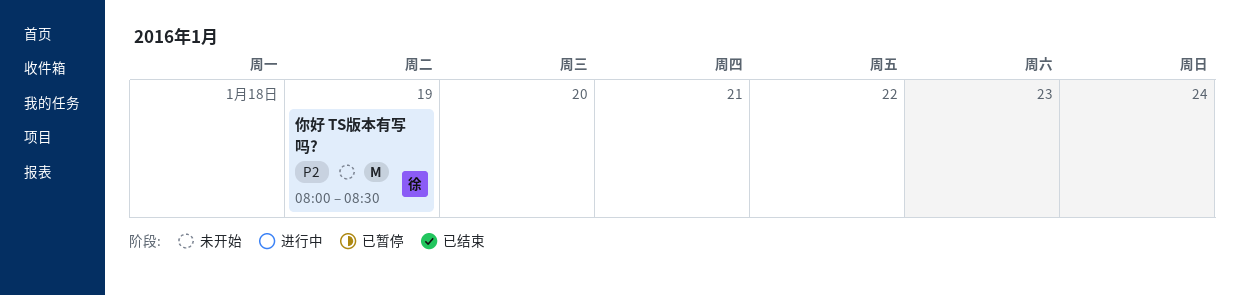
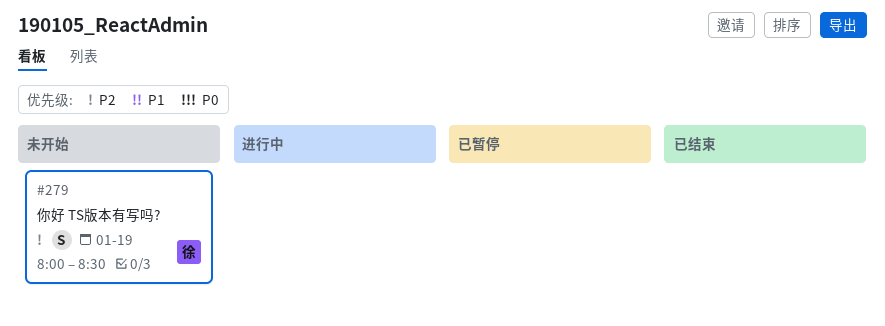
你好 TS版本有写吗?, estimate: M -> S

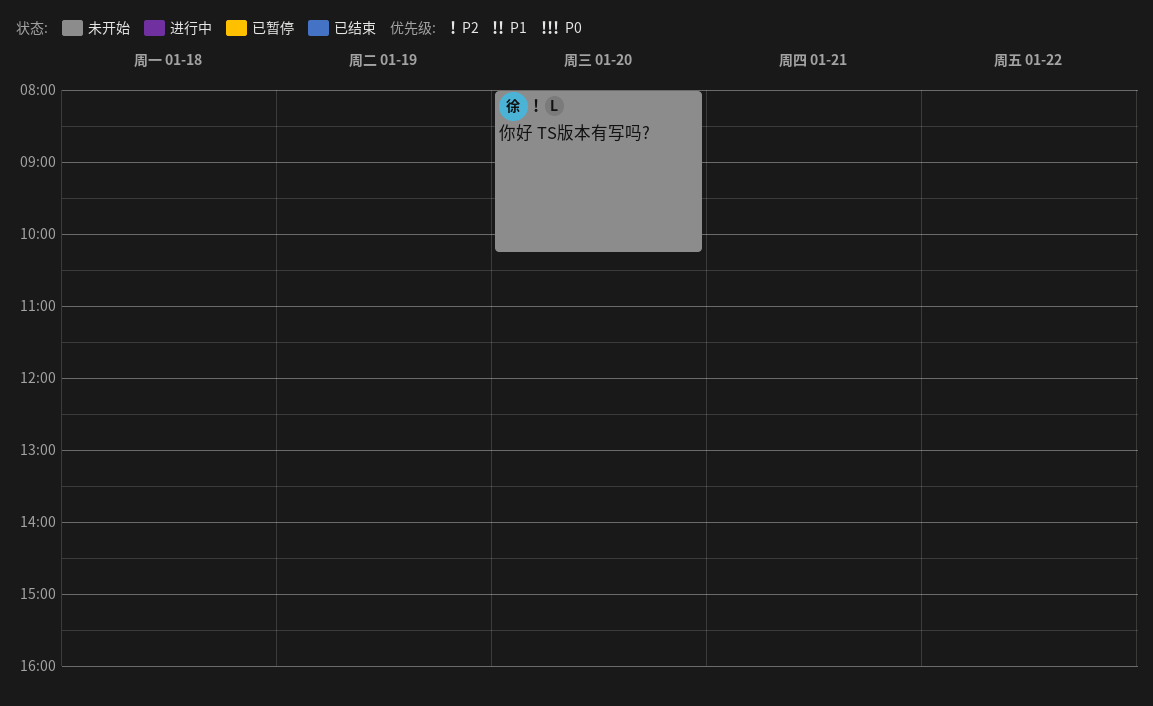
你好 TS版本有写吗?, estimate: S -> L
你好 TS版本有写吗?, day: Jan 19 -> Jan 20
你好 TS版本有写吗?, ends: 08:30 -> 10:15

